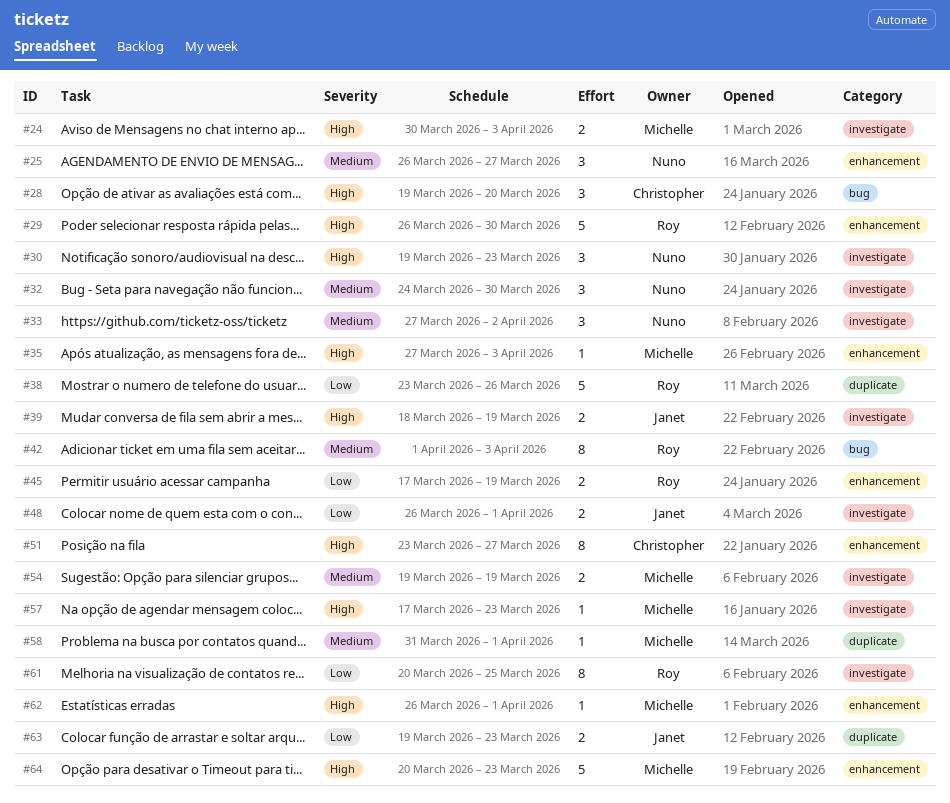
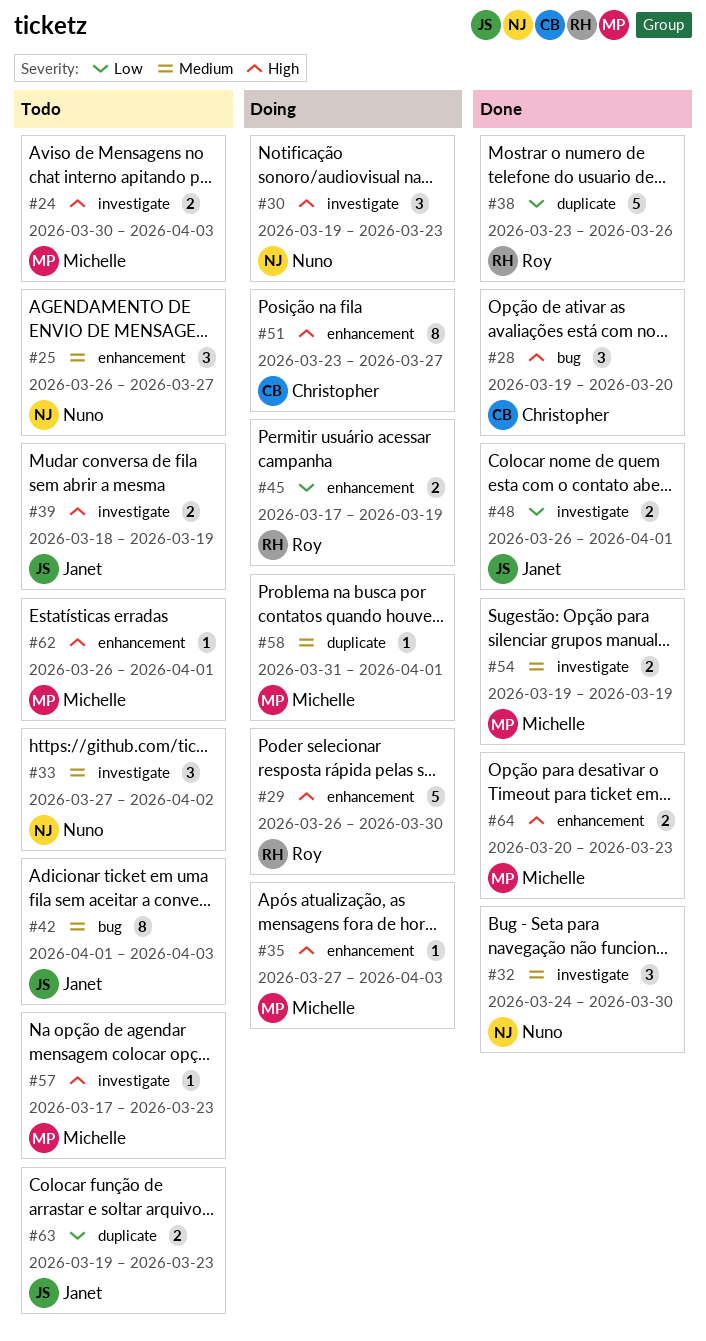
#42, owner: Roy -> Janet
#61: present -> none
#64, estimate: 5 -> 2

